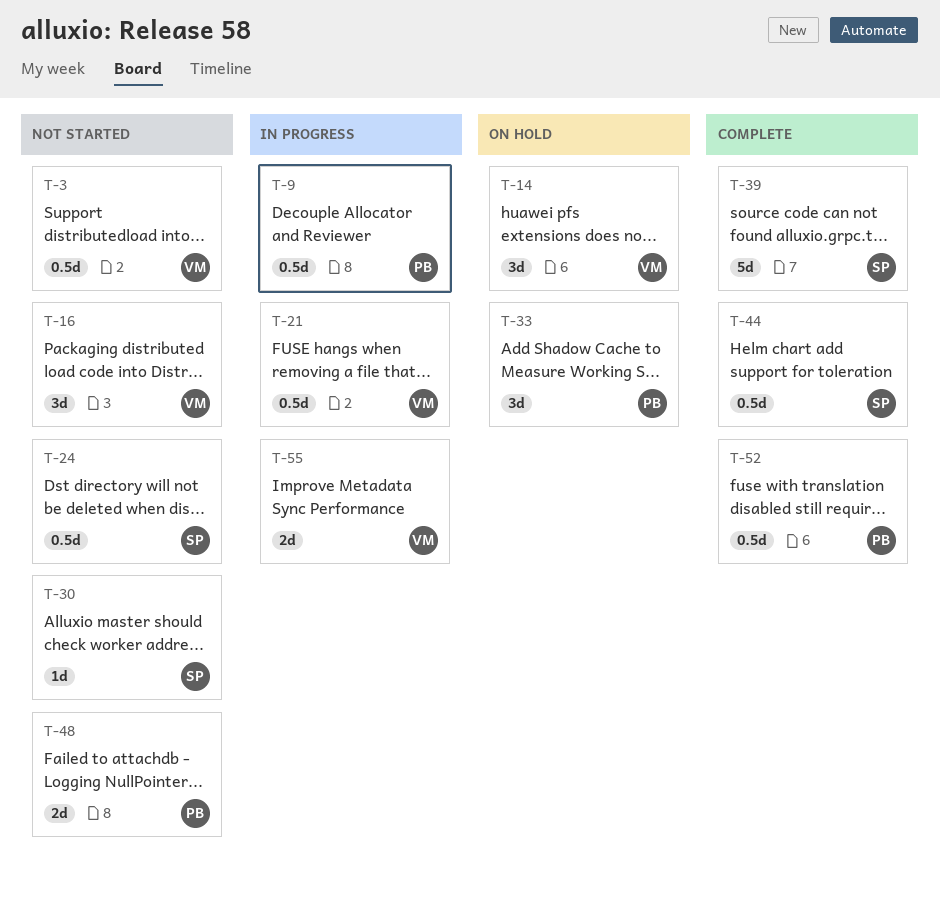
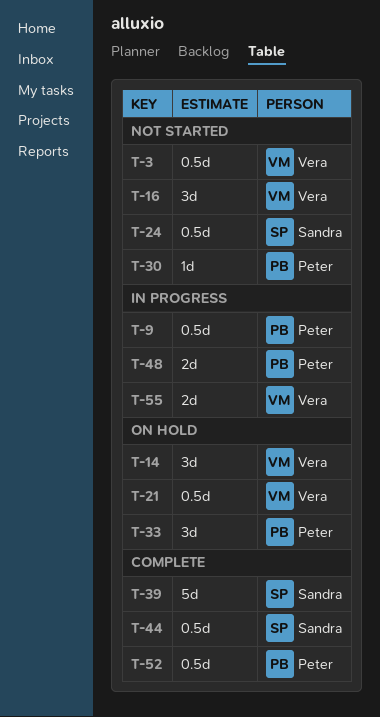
T-21, status: In progress -> On hold
T-30, owner: Sandra -> Peter
T-48, status: Not started -> In progress

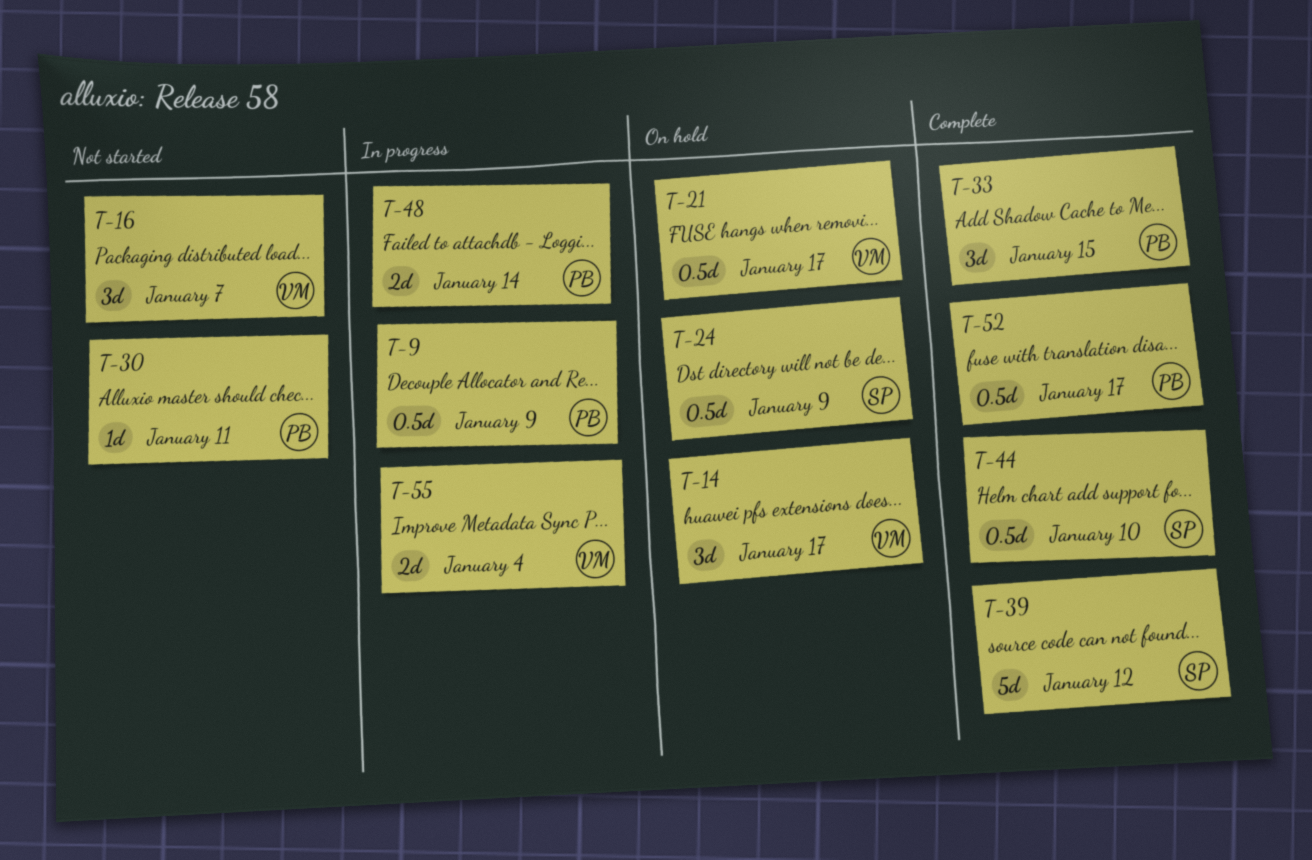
T-3: present -> none
T-24, status: Not started -> On hold
T-33, status: On hold -> Complete

